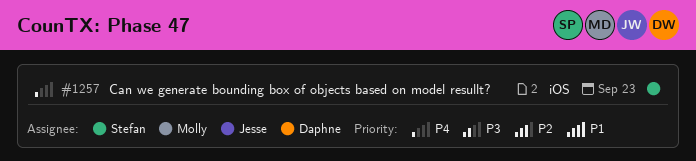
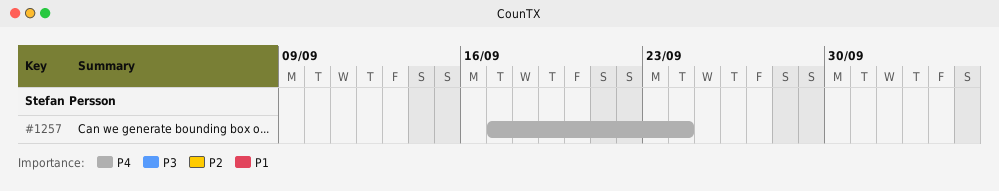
#1257, due: Sep 23 -> Sep 24

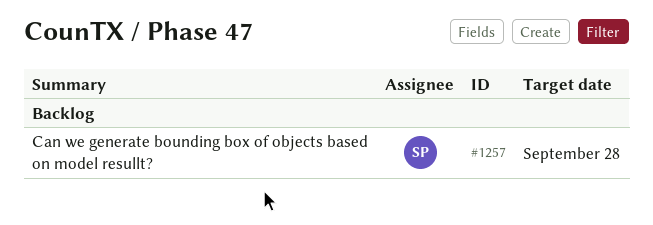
#1257, due: Sep 24 -> Sep 28

